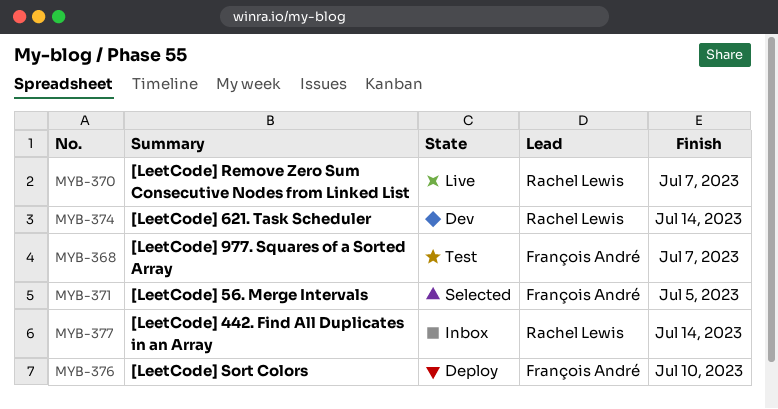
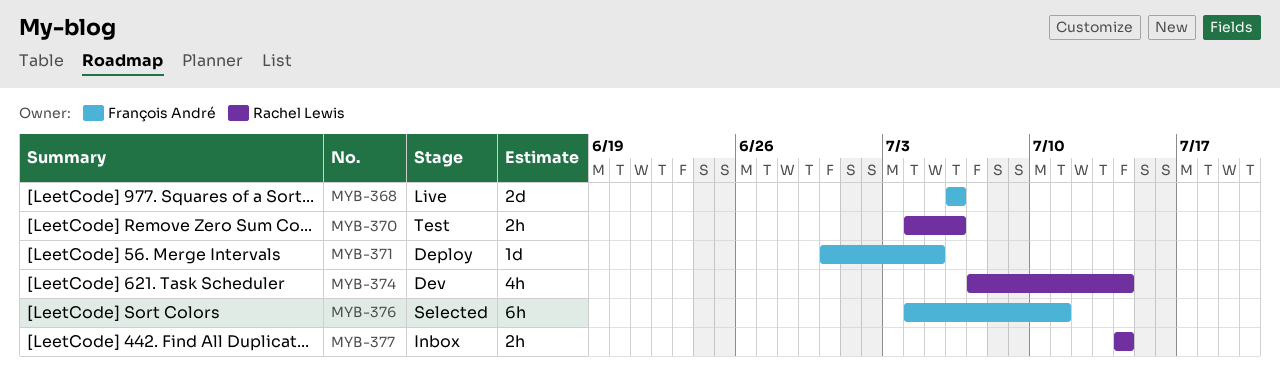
MYB-368, status: Test -> Live
MYB-368, due: Jul 7 -> Jul 6
MYB-370, status: Live -> Test
MYB-370, due: Jul 7 -> Jul 6
MYB-371, status: Selected -> Deploy
MYB-376, status: Deploy -> Selected
MYB-376, due: Jul 10 -> Jul 11

